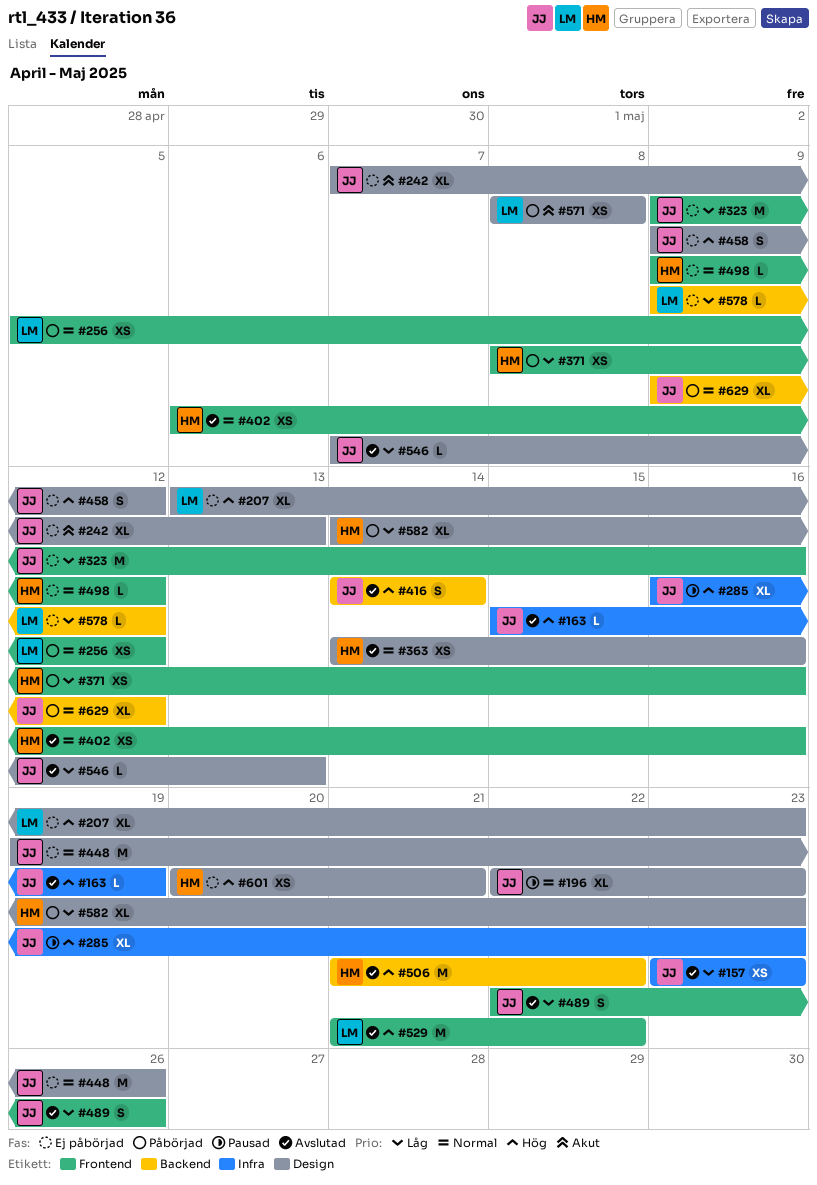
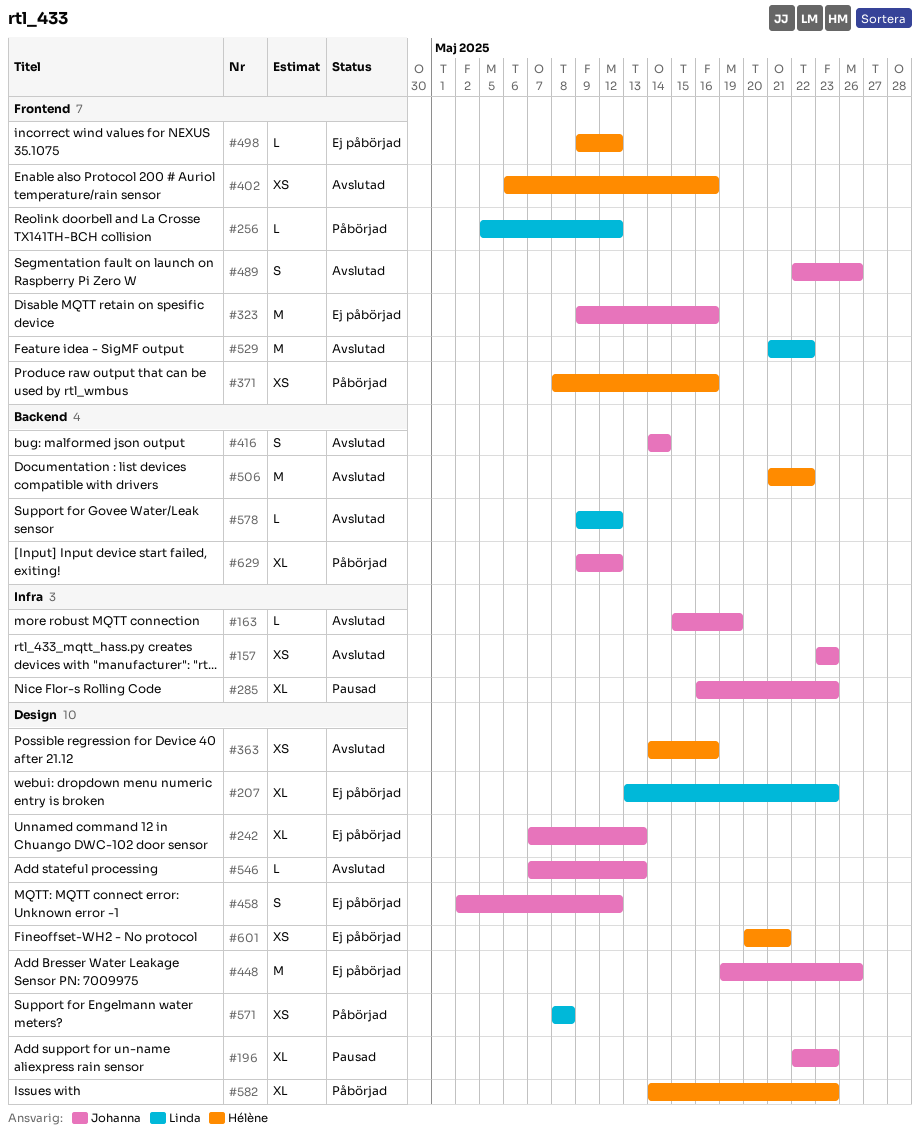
#256, estimate: XS -> L
#458, start: May 9 -> May 2
#578, status: Ej påbörjad -> Avslutad

